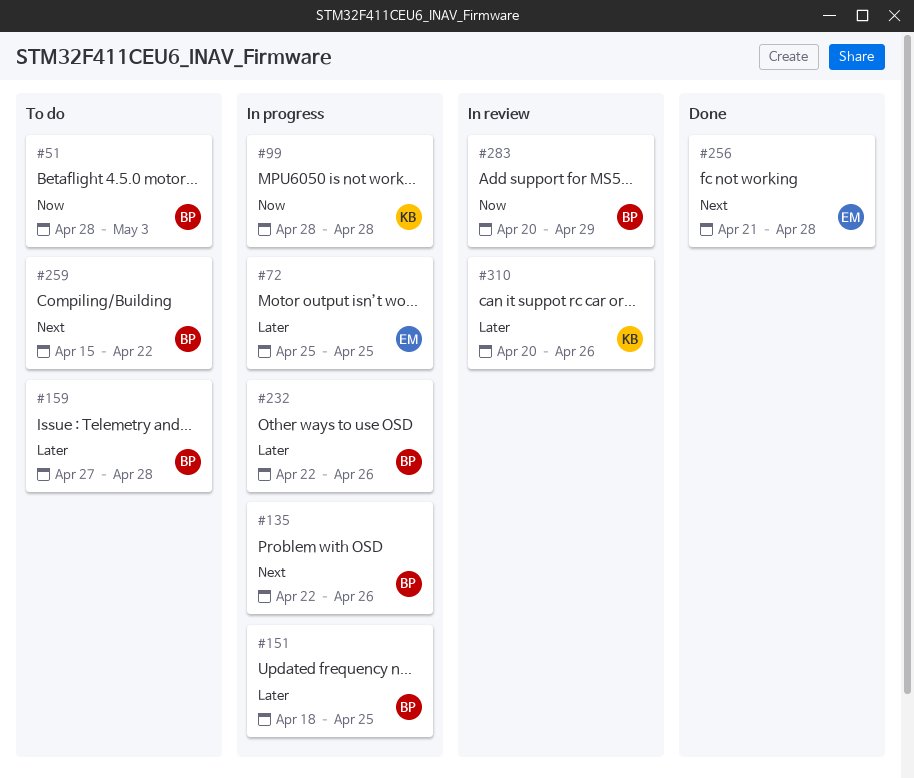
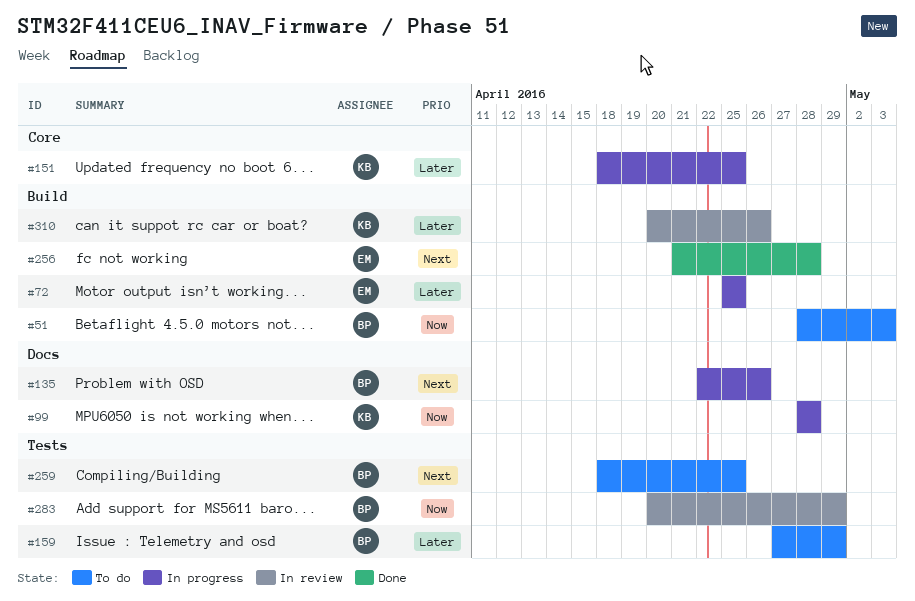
#151, owner: BP -> KB
#159, due: Apr 28 -> Apr 29
#232: present -> none
#259, start: Apr 15 -> Apr 18
#259, due: Apr 22 -> Apr 25

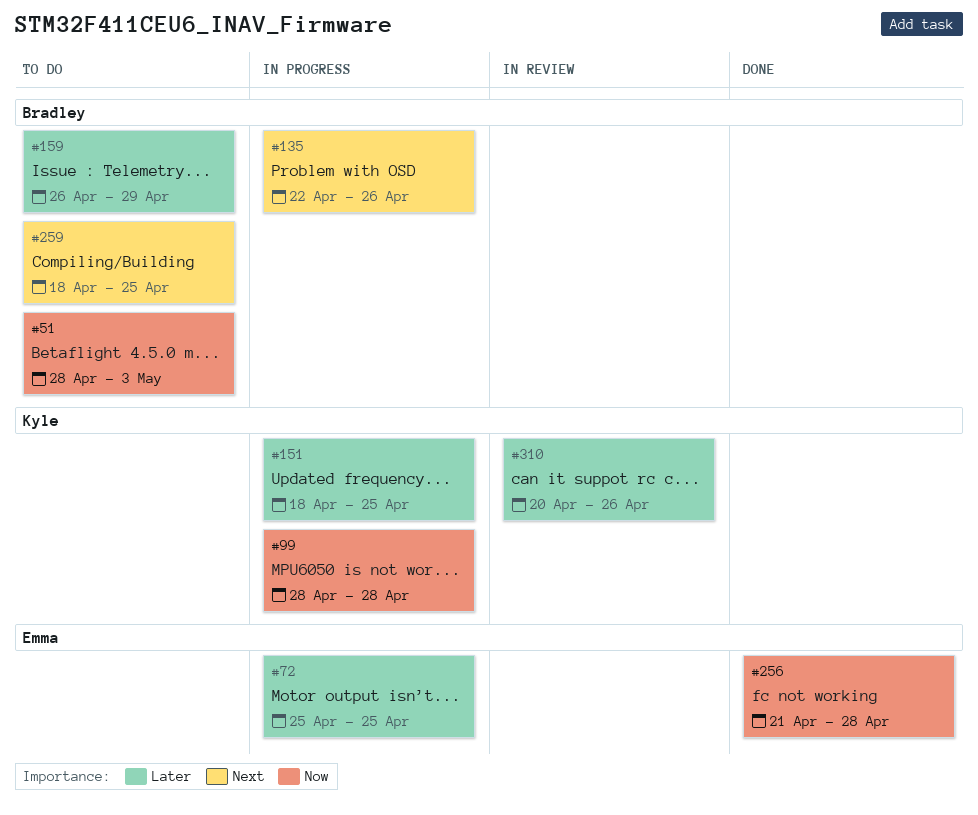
#159, start: Apr 27 -> Apr 26
#256, priority: Next -> Now
#283: present -> none

